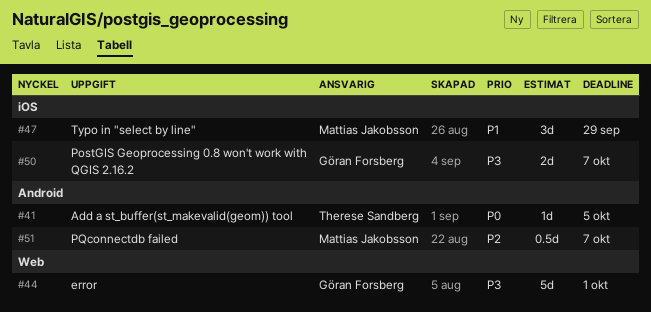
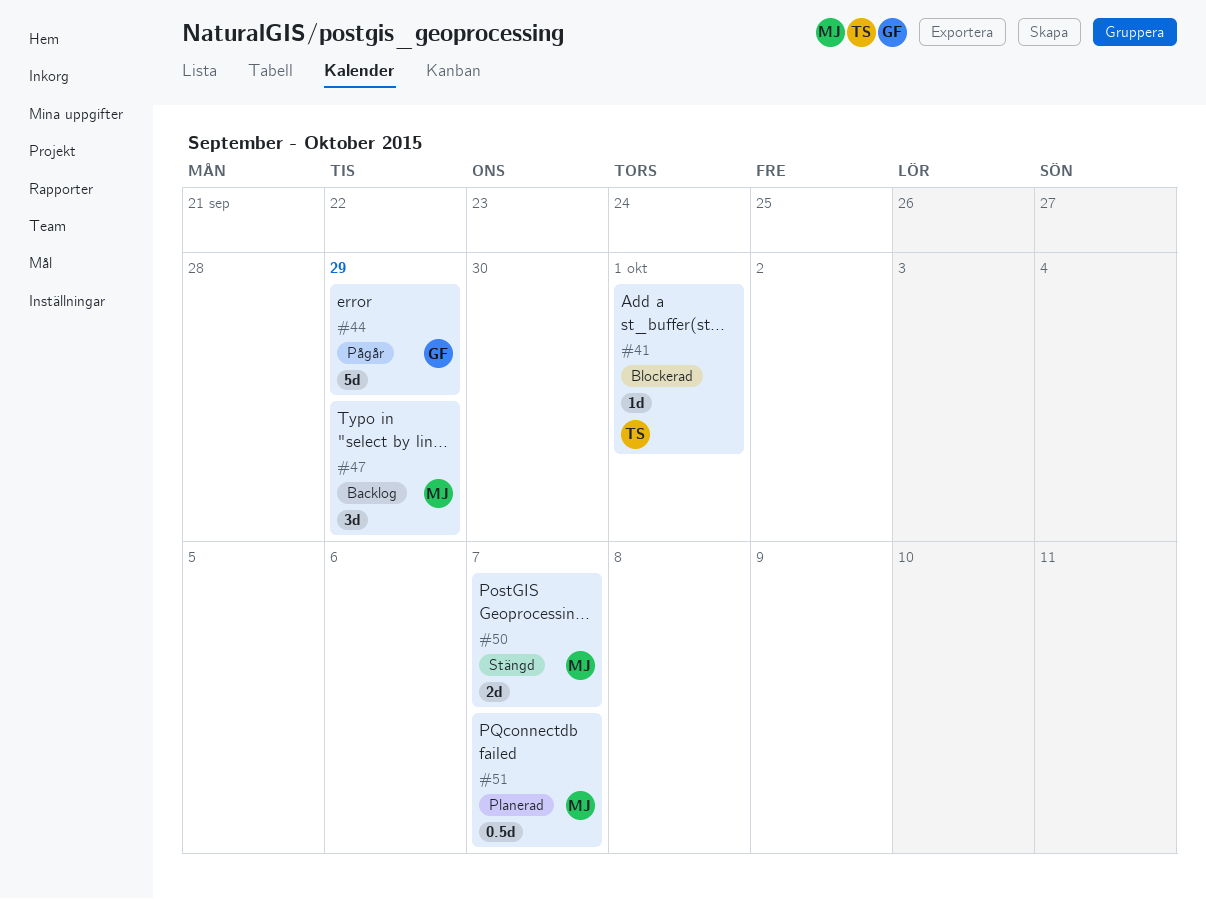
#41, due: Oct 5 -> Oct 1
#44, due: Oct 1 -> Sep 29
#50, owner: Göran Forsberg -> Mattias Jakobsson

